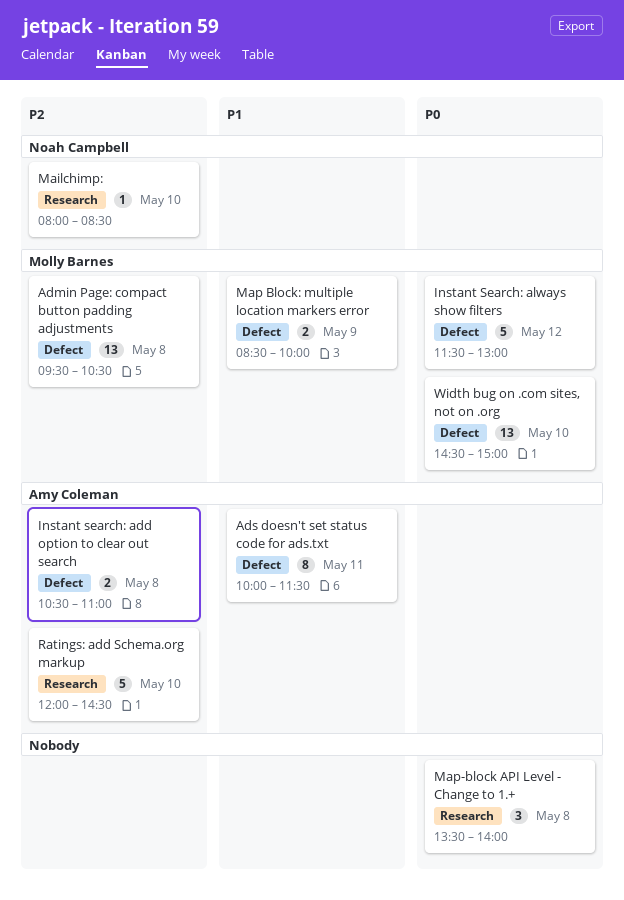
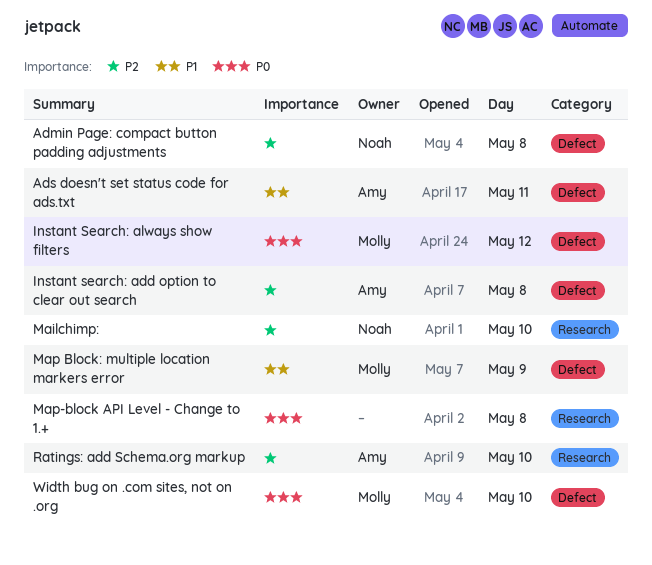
Admin Page: compact button padding adjustments, owner: Molly Barnes -> Noah Campbell

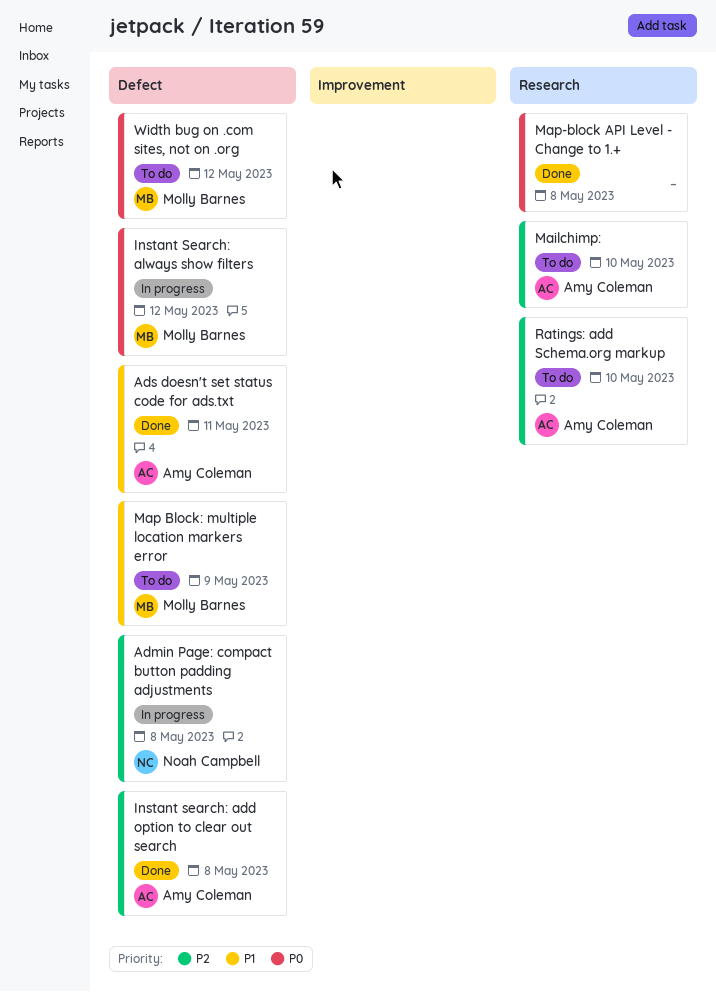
Mailchimp:, owner: Noah Campbell -> Amy Coleman
Width bug on .com sites, not on .org, day: May 10 -> May 12

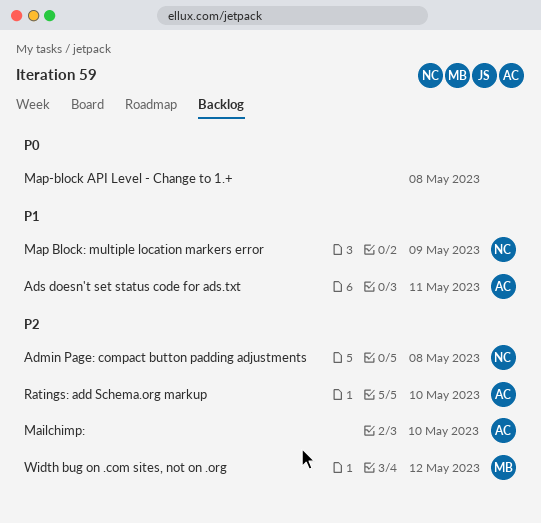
Instant search: add option to clear out search: present -> none
Instant Search: always show filters: present -> none
Map Block: multiple location markers error, owner: Molly Barnes -> Noah Campbell
Width bug on .com sites, not on .org, priority: P0 -> P2

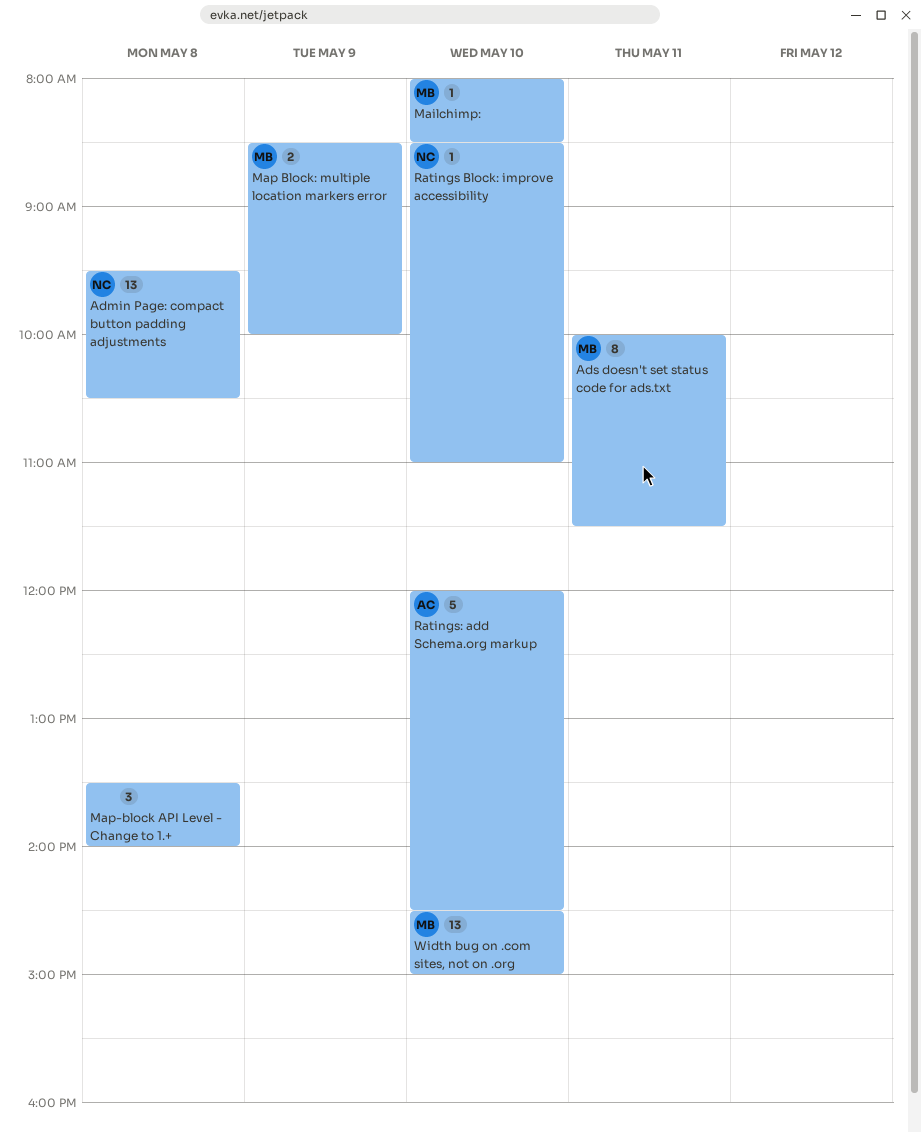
Ads doesn't set status code for ads.txt, owner: AC -> MB
Mailchimp:, owner: AC -> MB
Map Block: multiple location markers error, owner: NC -> MB
Ratings Block: improve accessibility: none -> present
Width bug on .com sites, not on .org, day: May 12 -> May 10

